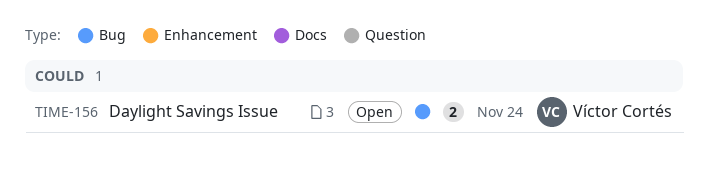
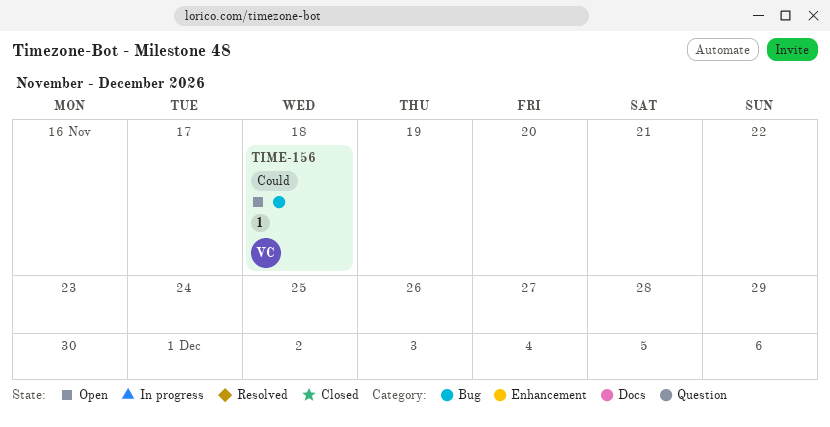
TIME-156, estimate: 2 -> 1
TIME-156, due: Nov 24 -> Nov 18

